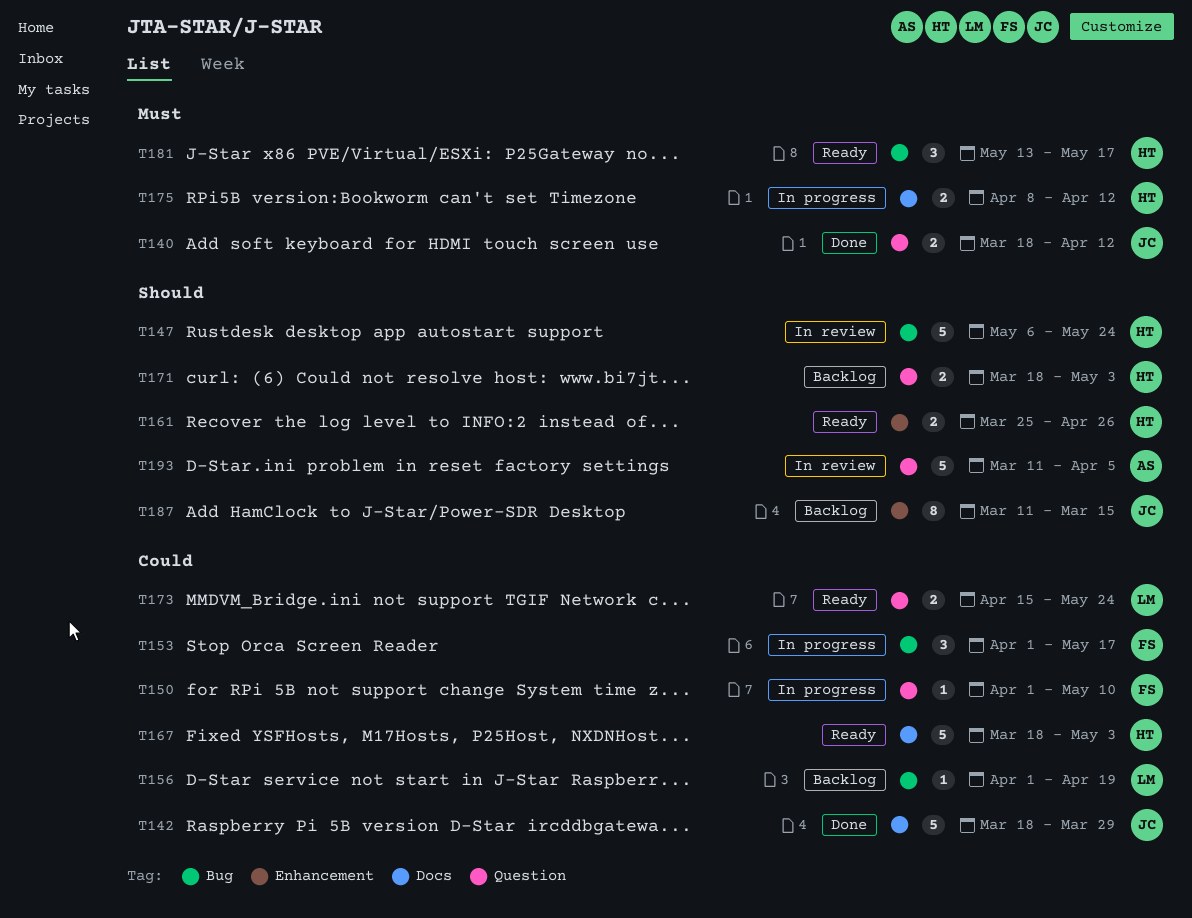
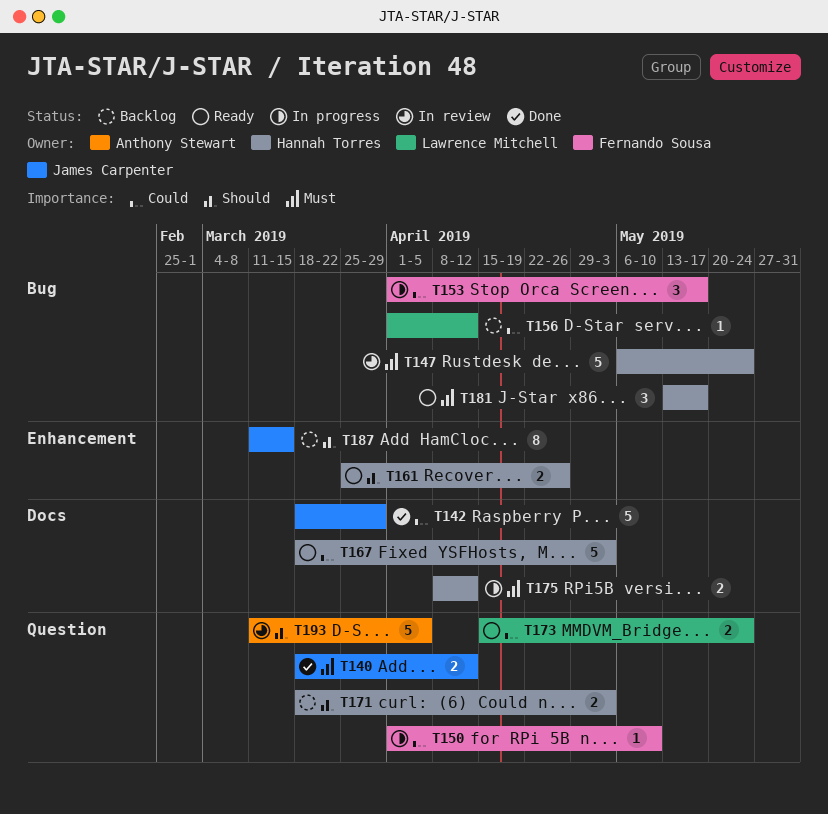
T147, priority: Should -> Must
T156, due: Apr 19 -> Apr 12

